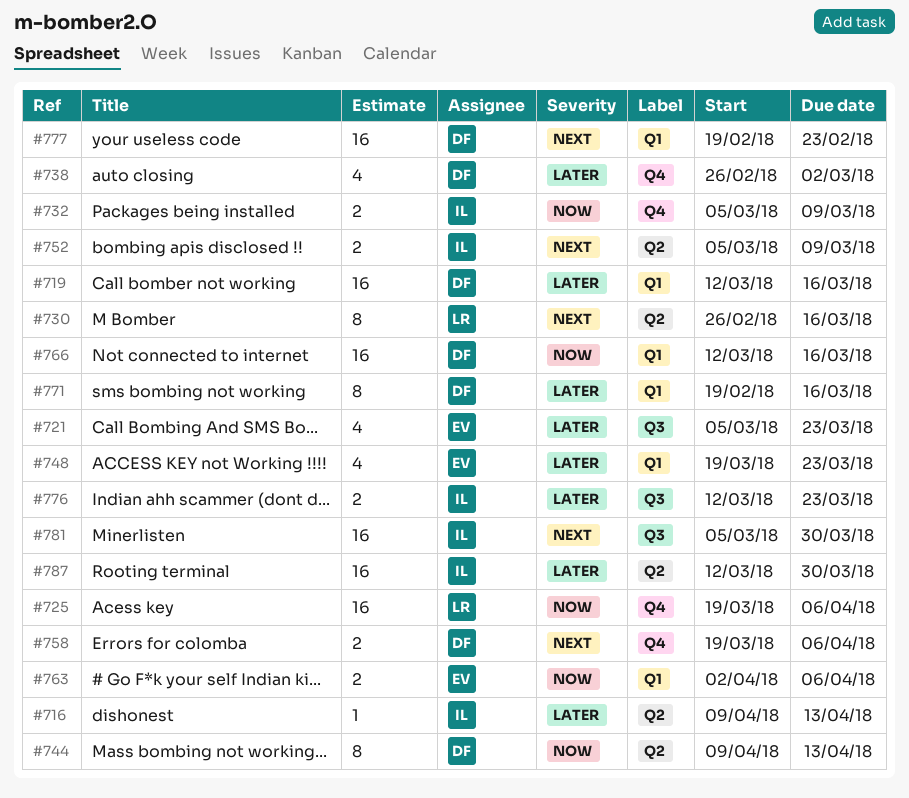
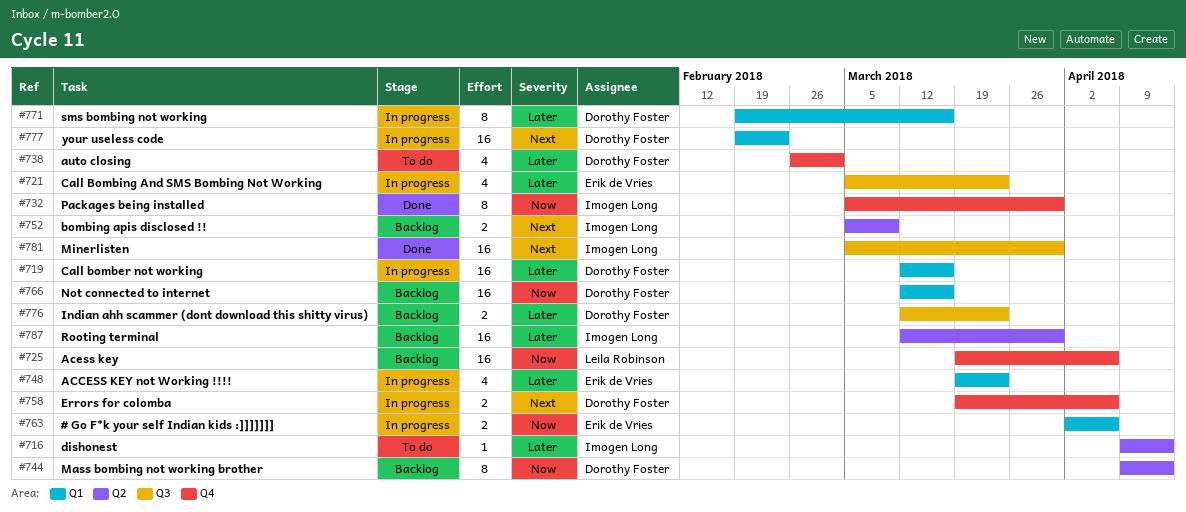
#730: present -> none
#732, estimate: 2 -> 8
#732, due: Mar 9 -> Mar 30
#776, owner: Imogen Long -> Dorothy Foster

